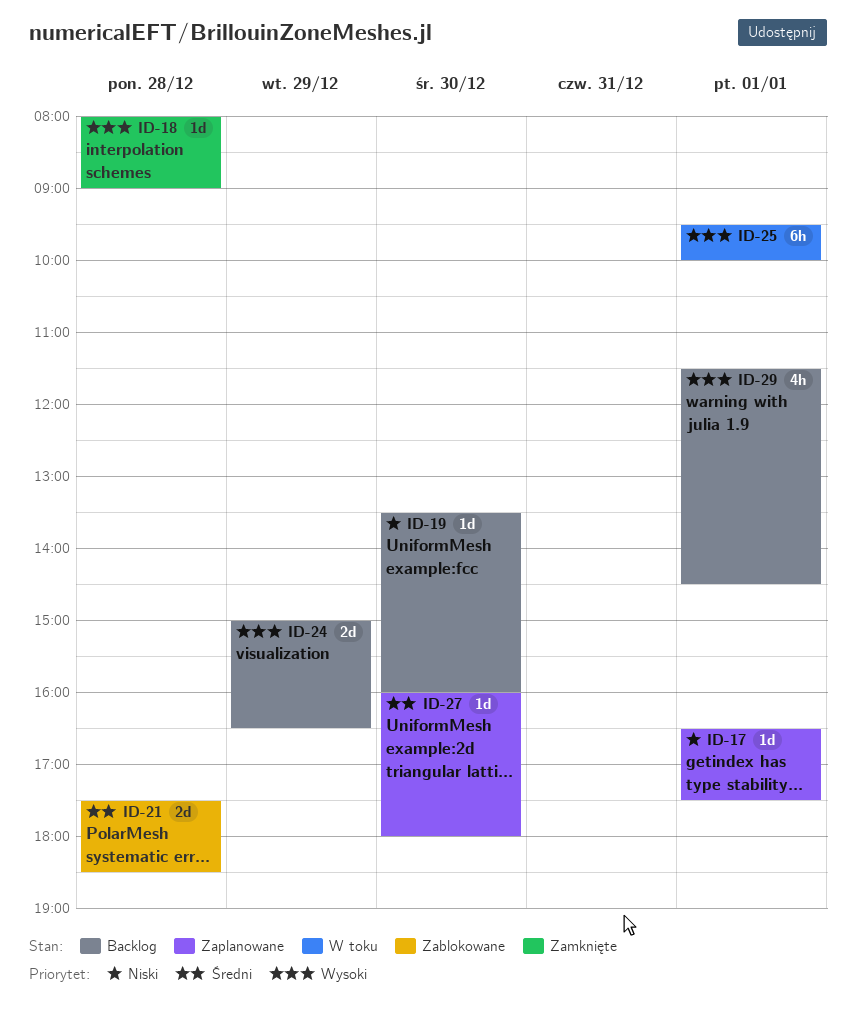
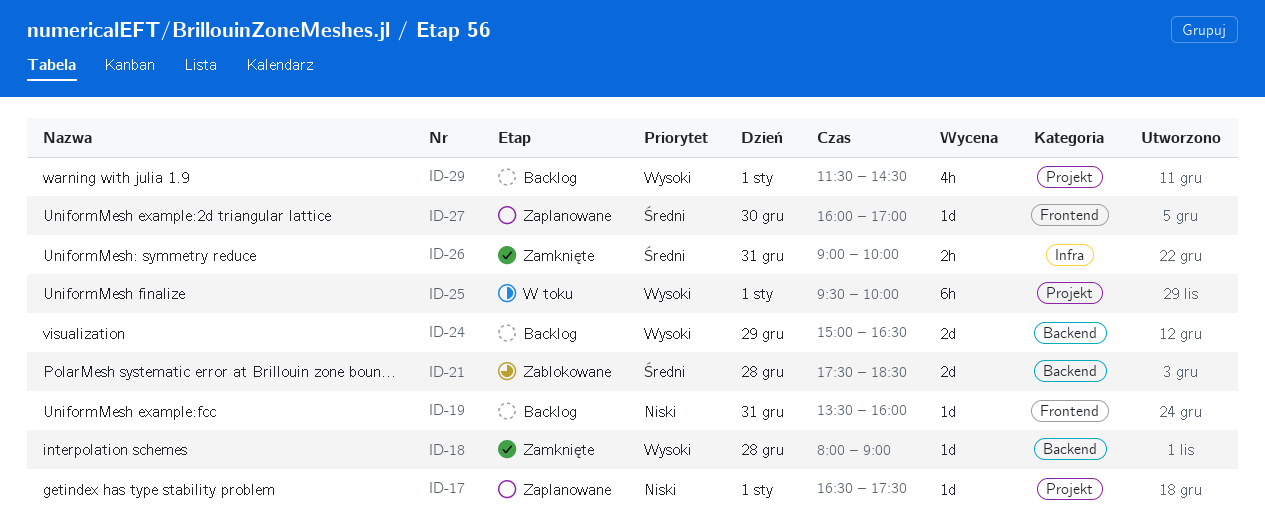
ID-19, day: Dec 30 -> Dec 31
ID-26: none -> present
ID-27, ends: 18:00 -> 17:00

